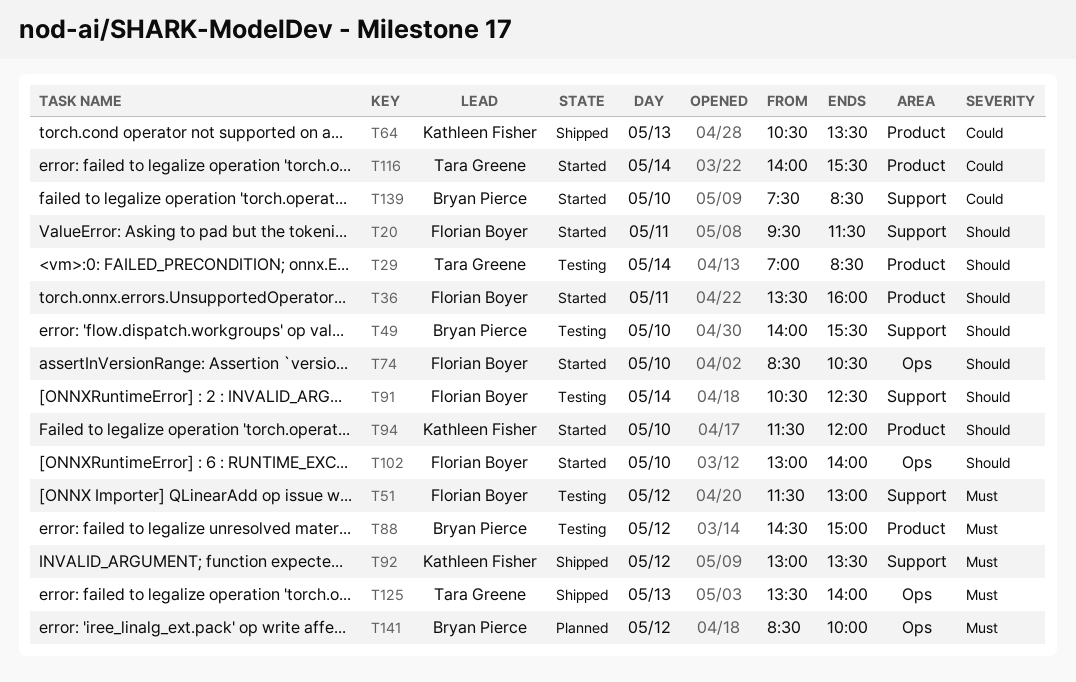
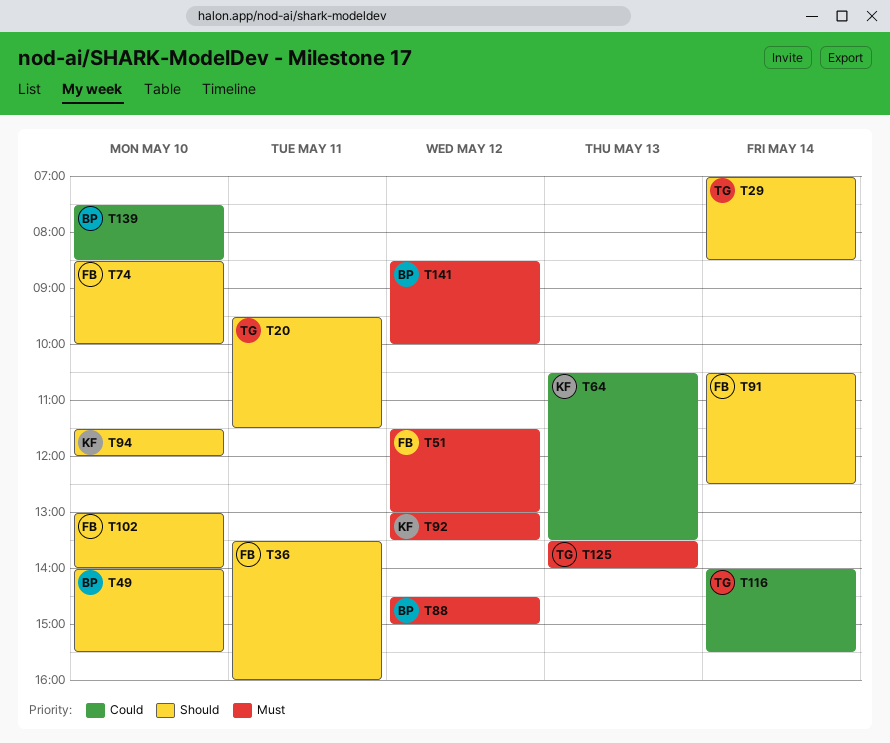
T20, owner: Florian Boyer -> Tara Greene
T74, ends: 10:30 -> 10:00

